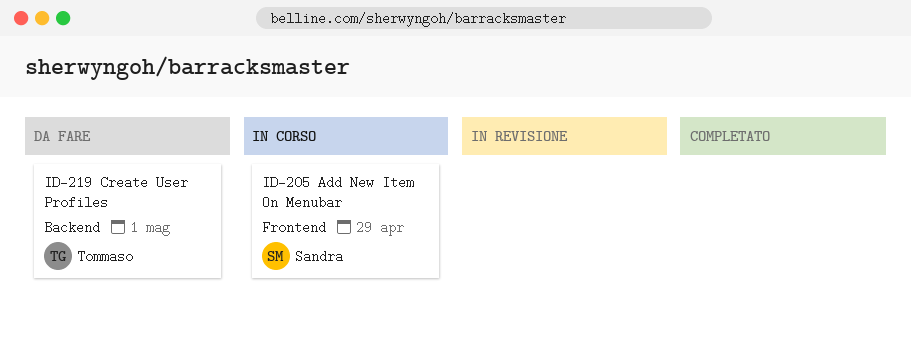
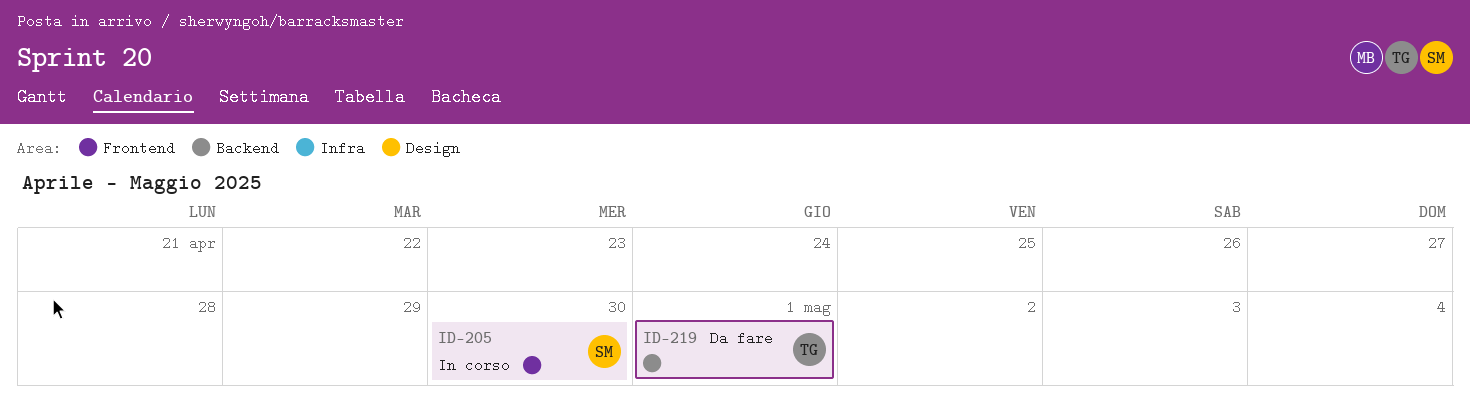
ID-205, due: Apr 29 -> Apr 30

